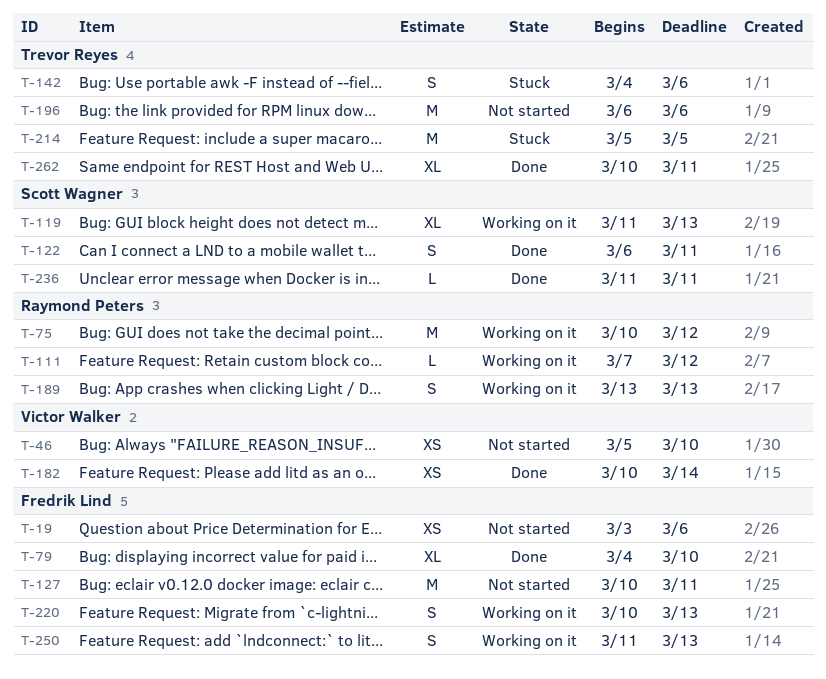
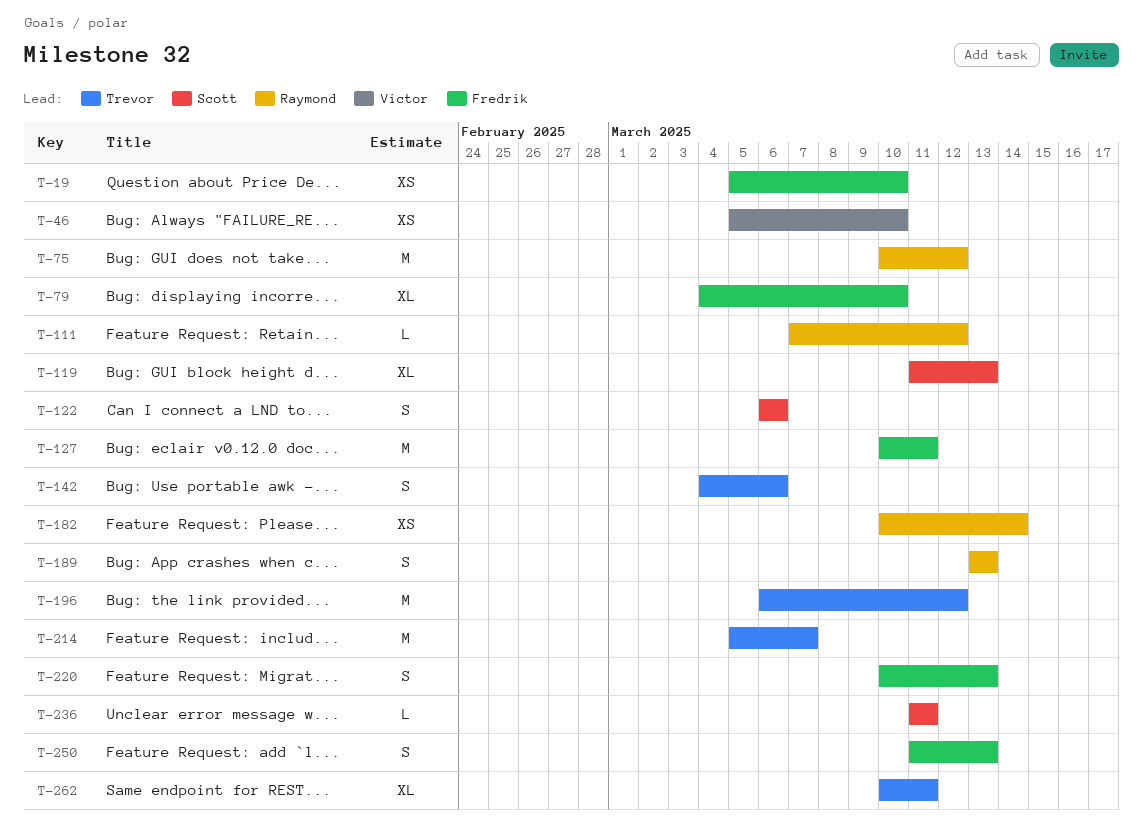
T-19, start: Mar 3 -> Mar 5
T-19, due: Mar 6 -> Mar 10
T-122, due: Mar 11 -> Mar 6
T-182, owner: Victor Walker -> Raymond Peters
T-196, due: Mar 6 -> Mar 12
T-214, due: Mar 5 -> Mar 7

